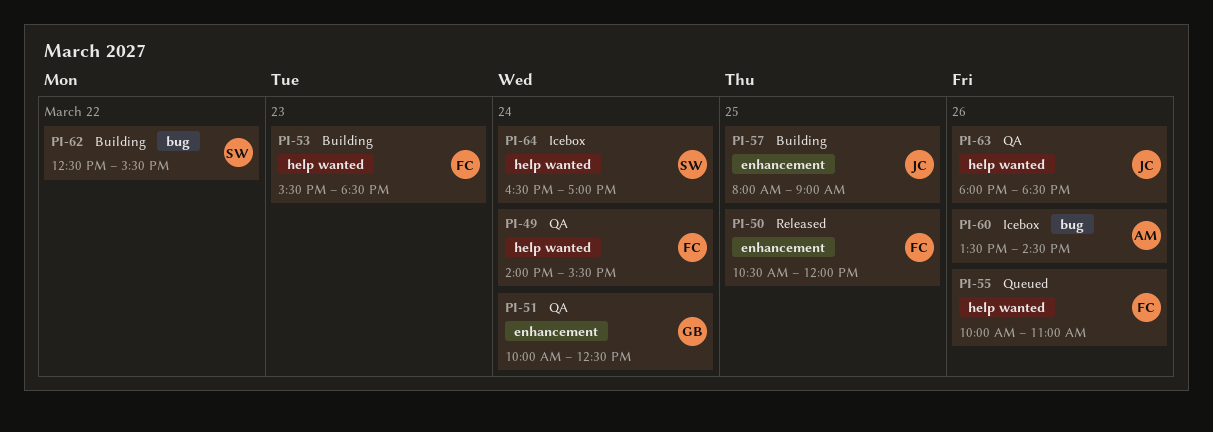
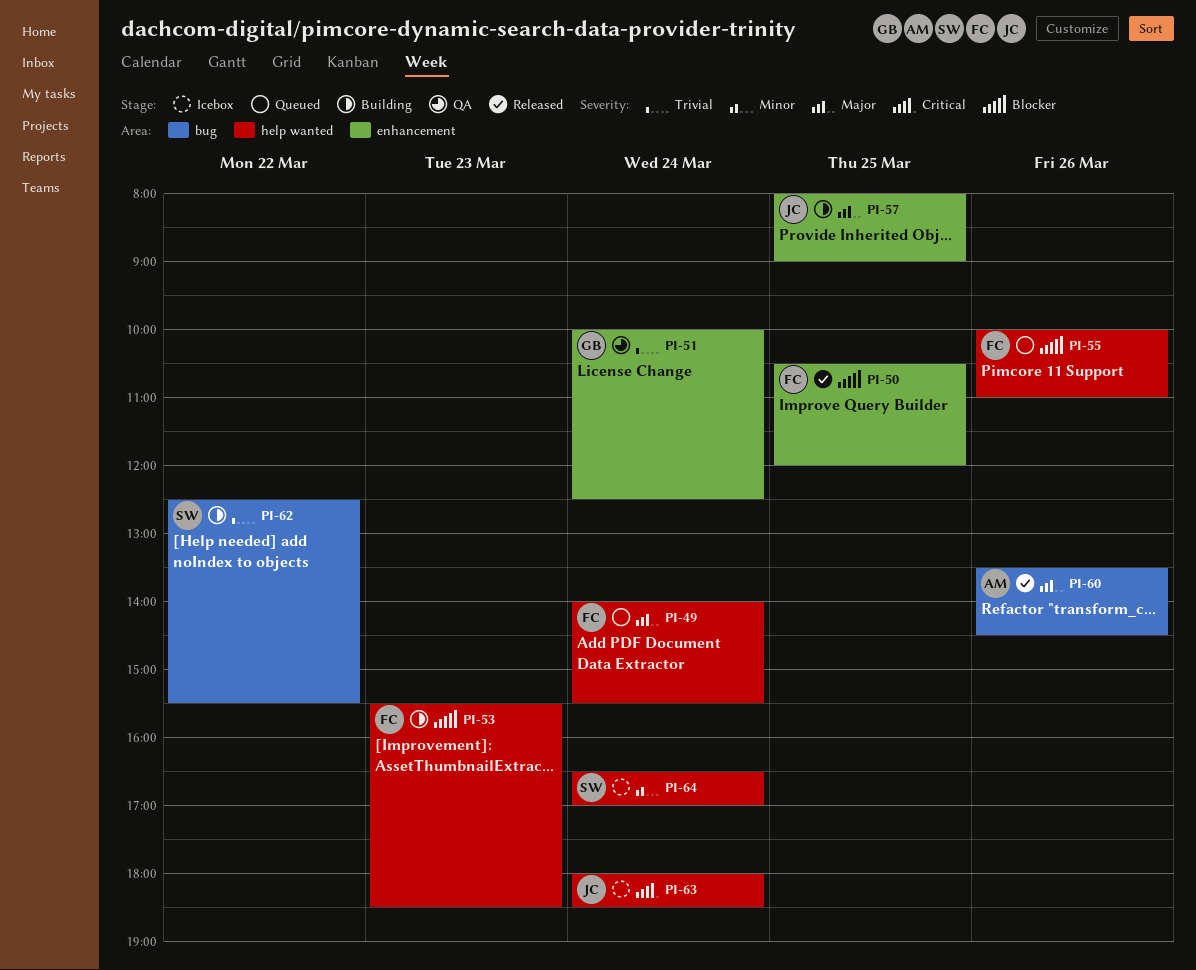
PI-49, status: QA -> Queued
PI-60, status: Icebox -> Released
PI-63, status: QA -> Icebox
PI-63, day: Mar 26 -> Mar 24

